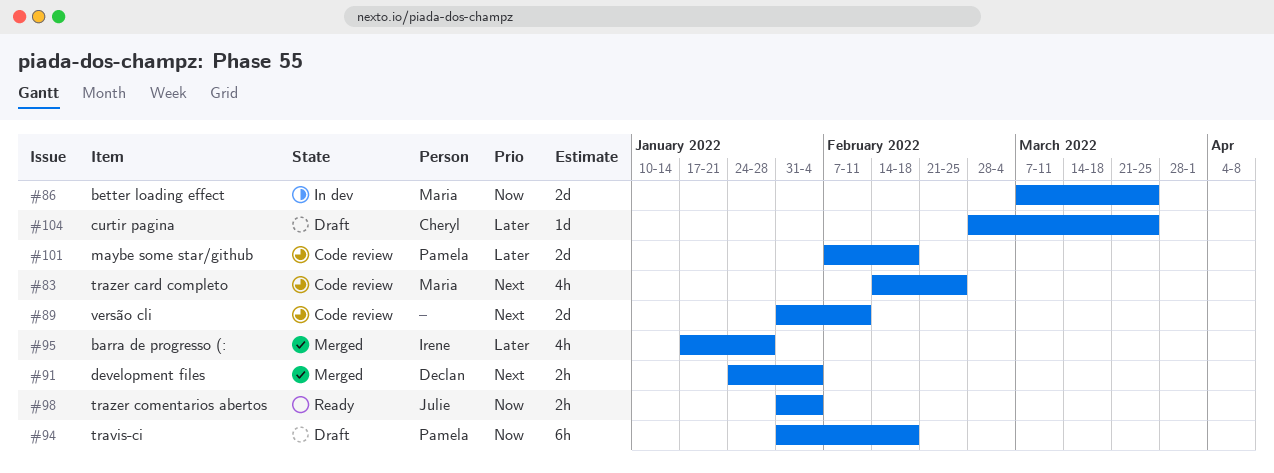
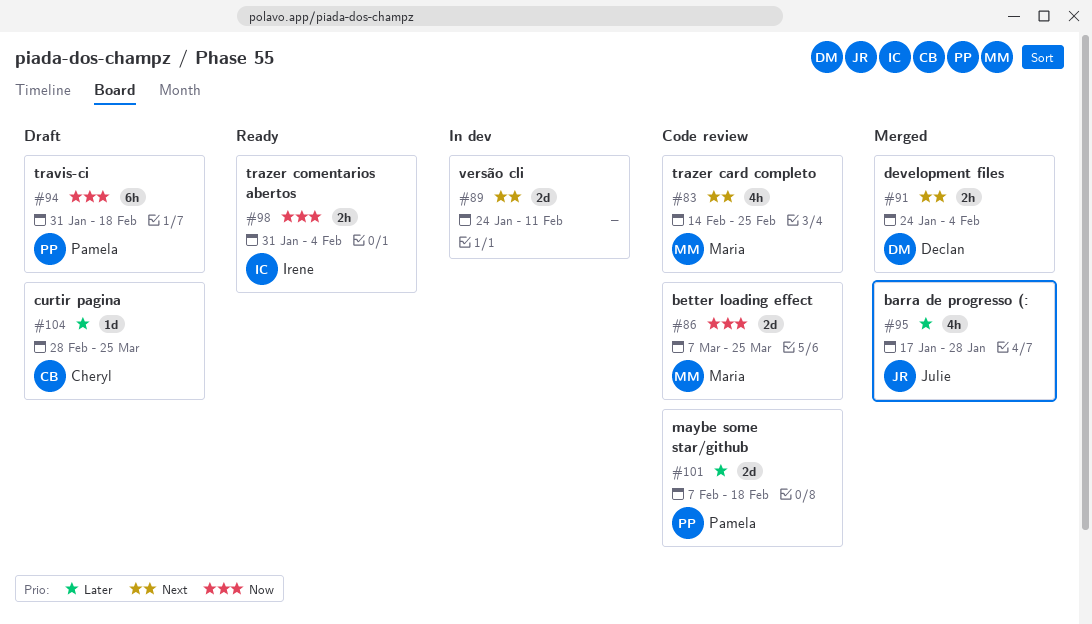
#86, status: In dev -> Code review
#89, status: Code review -> In dev
#89, start: Jan 31 -> Jan 24
#95, owner: Irene -> Julie
#98, owner: Julie -> Irene

